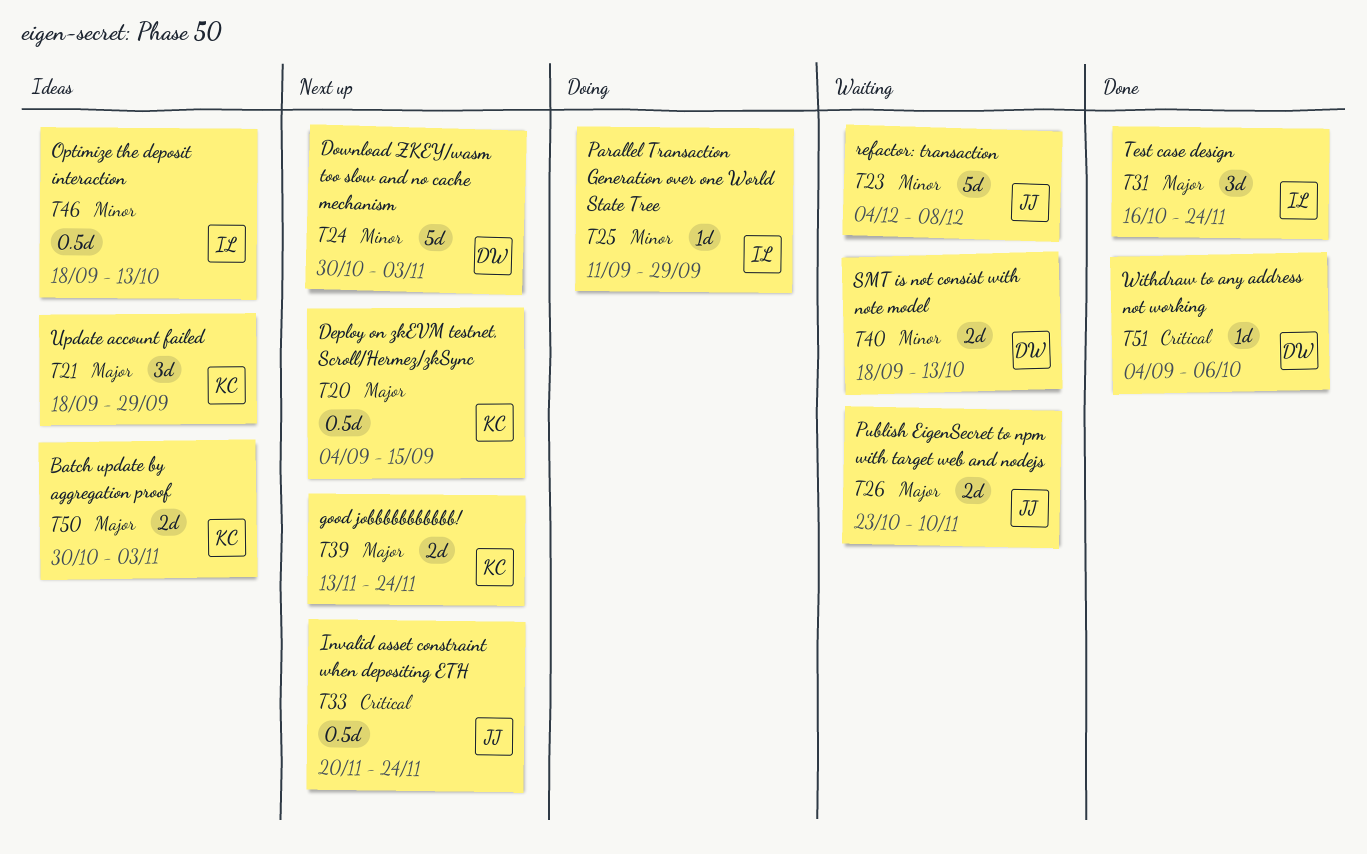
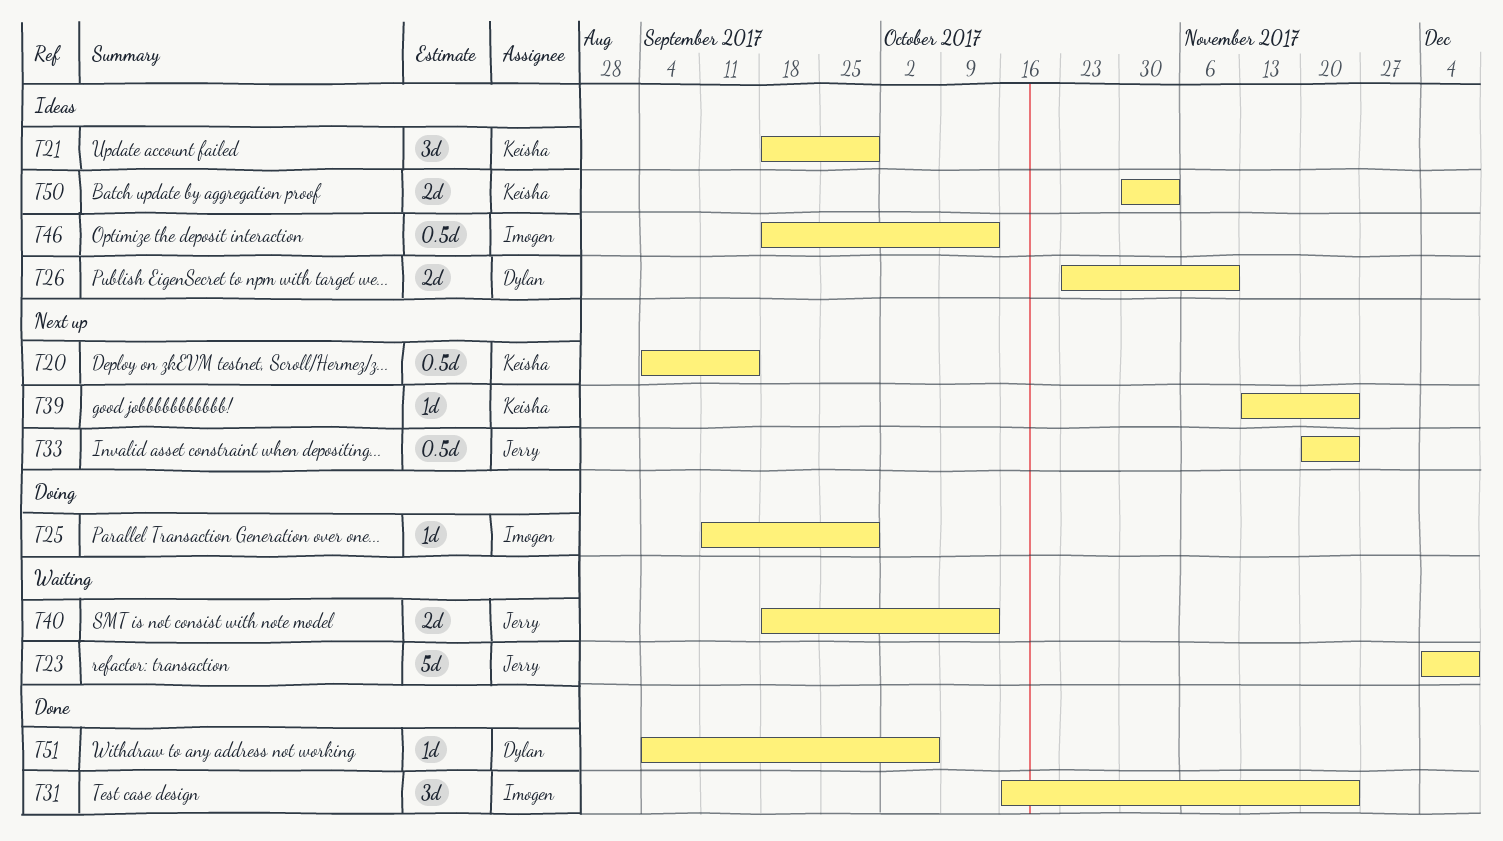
T24: present -> none
T26, status: Waiting -> Ideas
T26, owner: Jerry -> Dylan
T39, estimate: 2d -> 1d
T40, owner: Dylan -> Jerry

